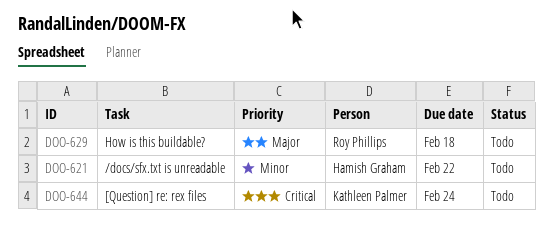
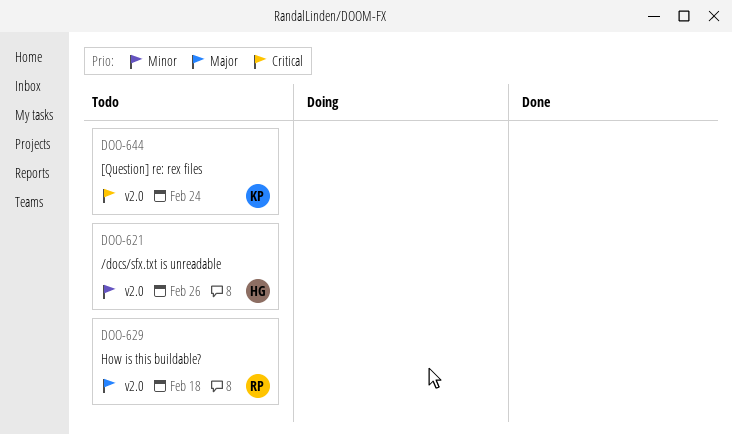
DOO-621, due: Feb 22 -> Feb 26

